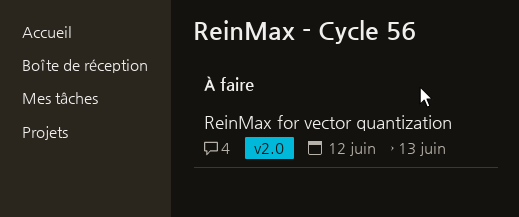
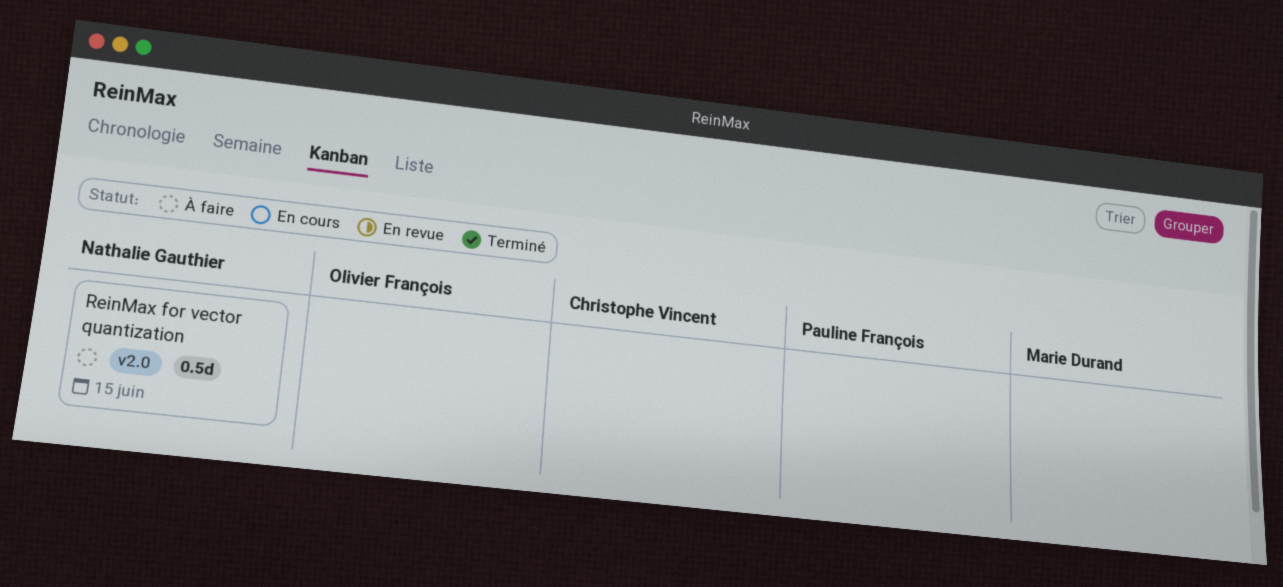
ReinMax for vector quantization, due: Jun 13 -> Jun 15

